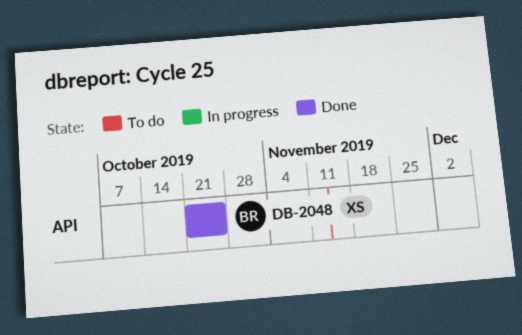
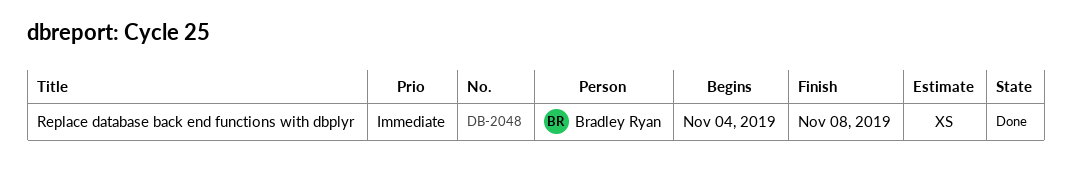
DB-2048, start: Oct 21 -> Nov 4
DB-2048, due: Oct 25 -> Nov 8

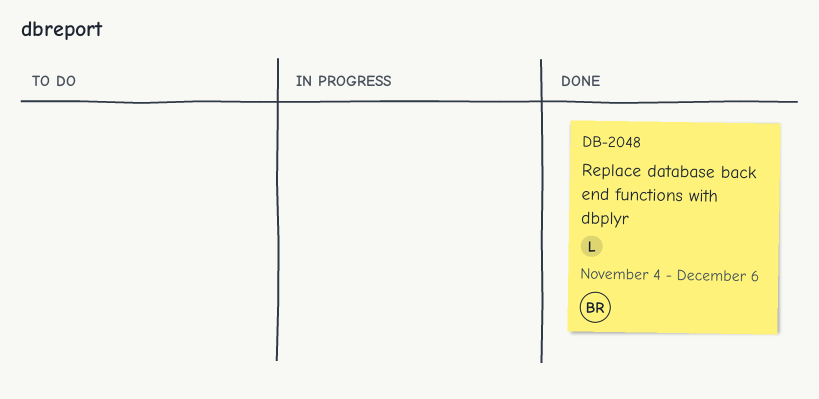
DB-2048, estimate: XS -> L
DB-2048, due: Nov 8 -> Dec 6

